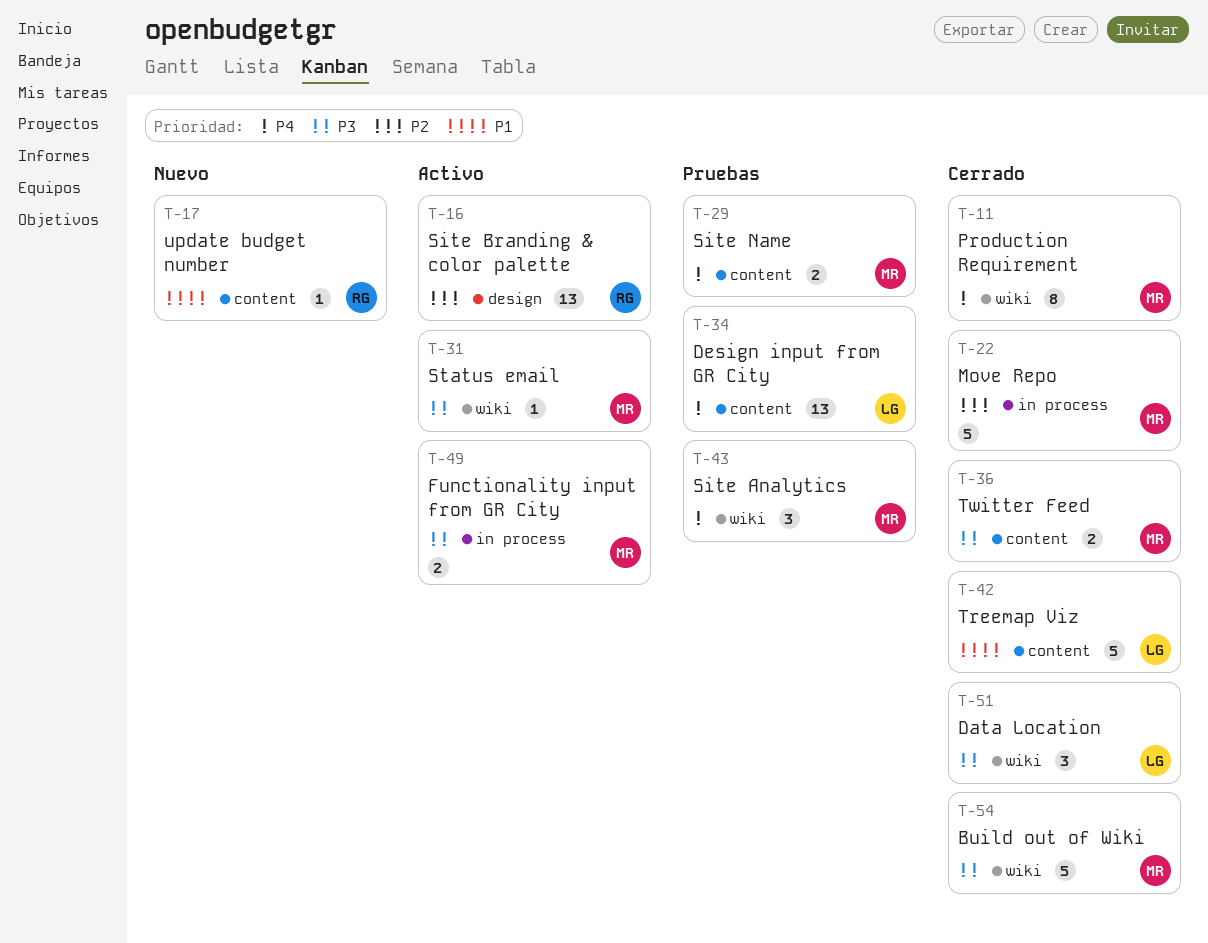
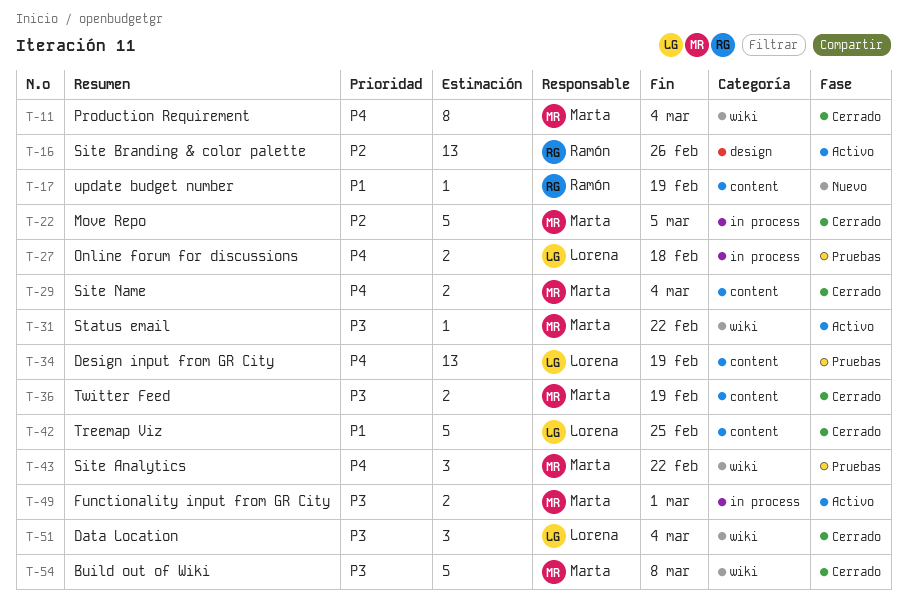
T-27: none -> present
T-29, status: Pruebas -> Cerrado

